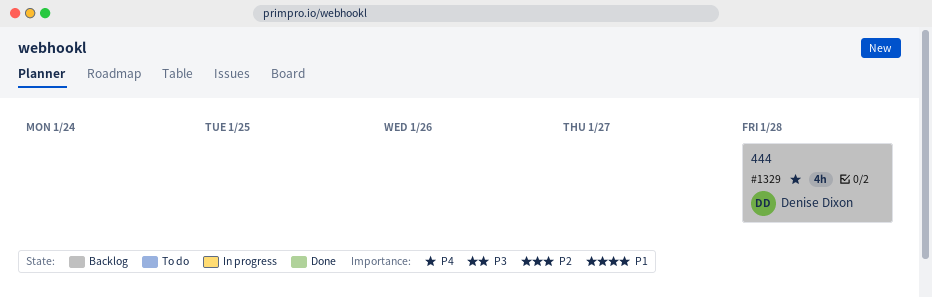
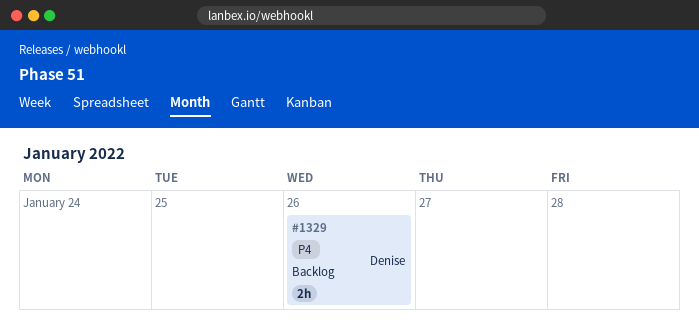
#1329, estimate: 4h -> 2h
#1329, due: Jan 28 -> Jan 26

